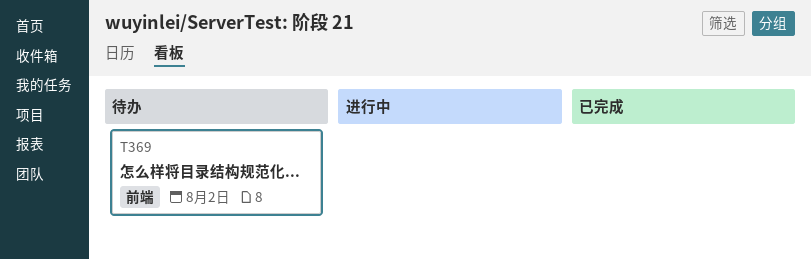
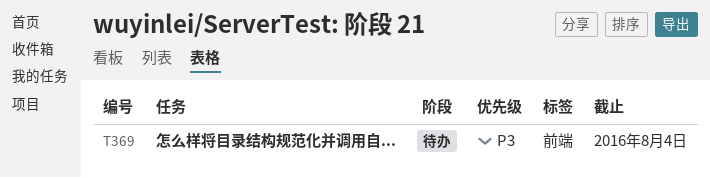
T369, due: Aug 2 -> Aug 4

